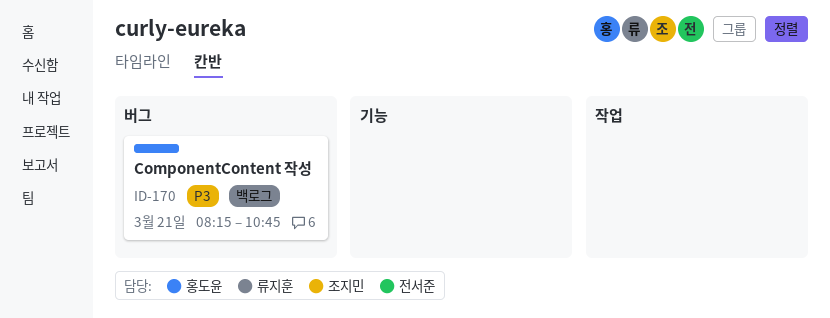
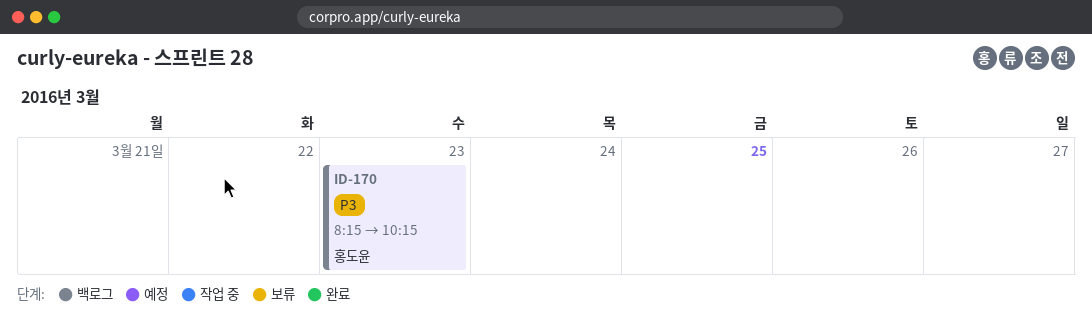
ID-170, day: Mar 21 -> Mar 23
ID-170, ends: 10:45 -> 10:15

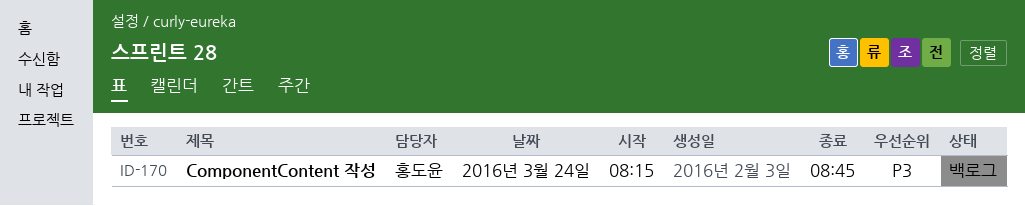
ID-170, day: Mar 23 -> Mar 24
ID-170, ends: 10:15 -> 08:45

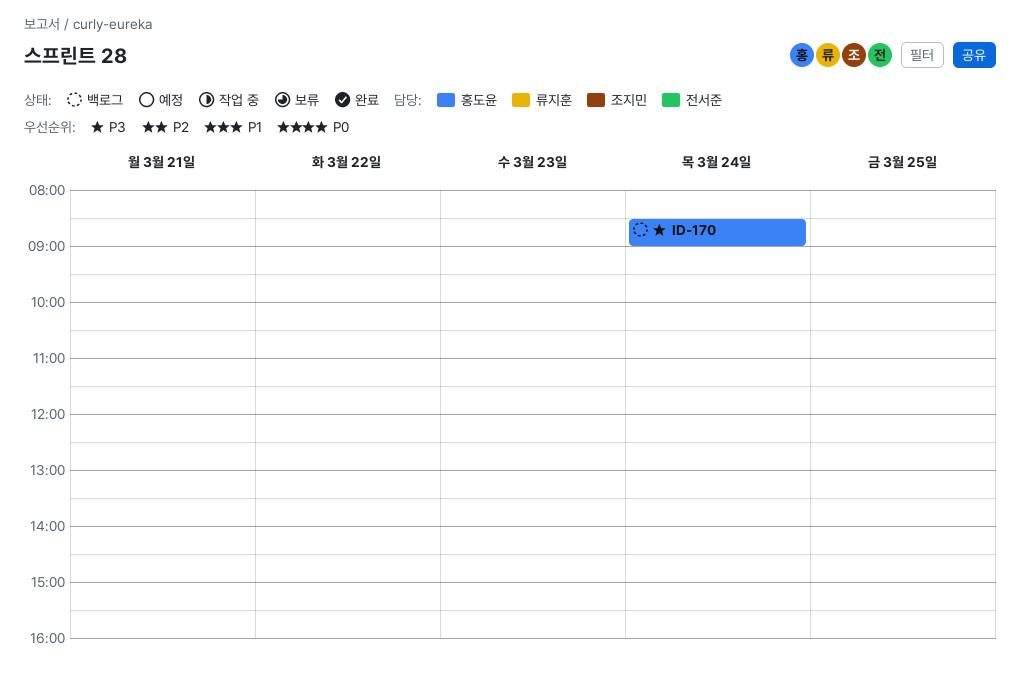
ID-170, begins: 08:15 -> 08:30
ID-170, ends: 08:45 -> 09:00

